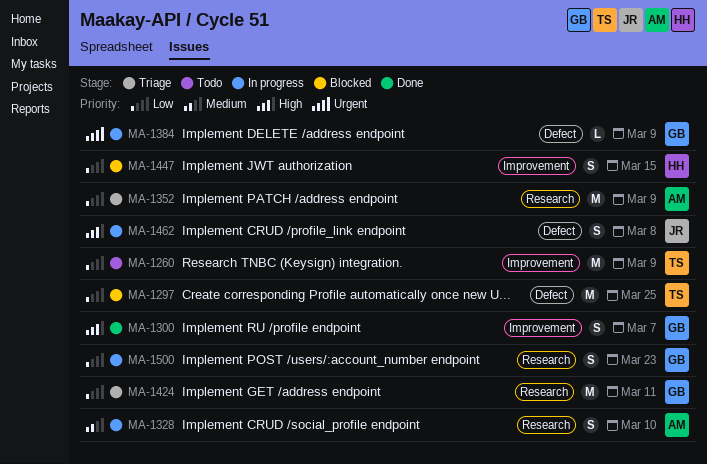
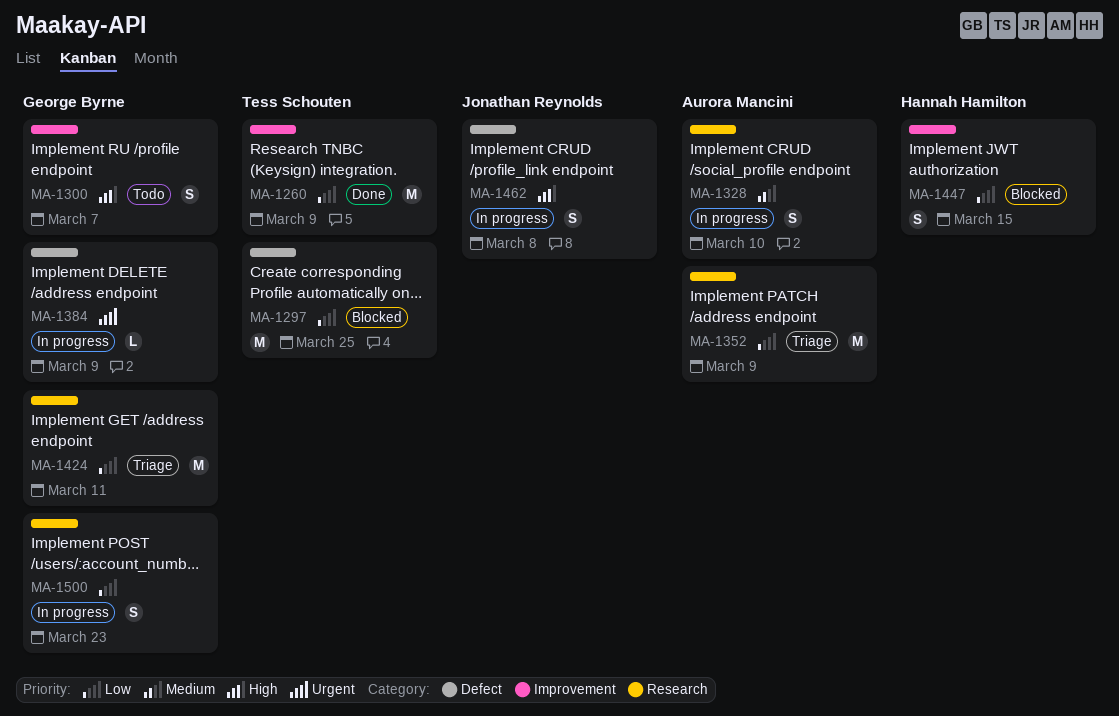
MA-1260, status: Todo -> Done
MA-1300, status: Done -> Todo

